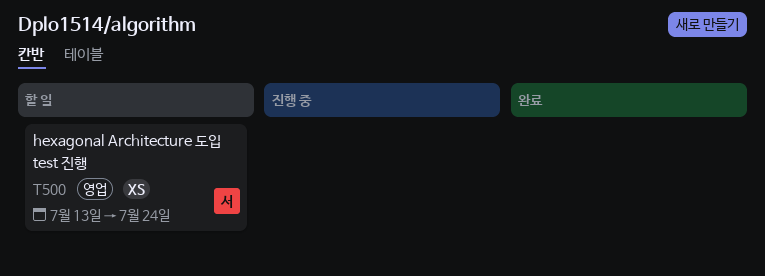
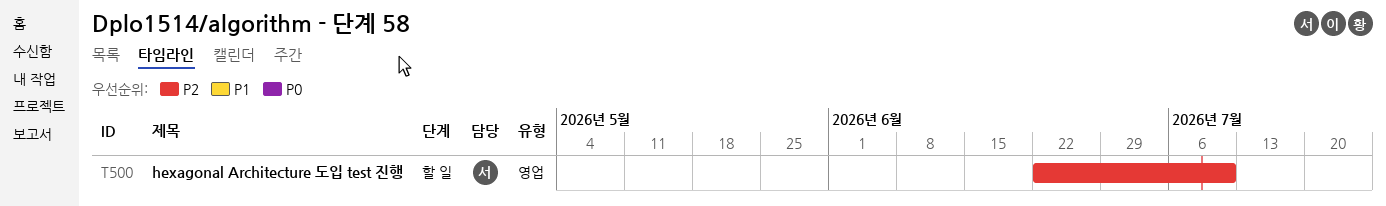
T500, start: Jul 13 -> Jun 22
T500, due: Jul 24 -> Jul 10

